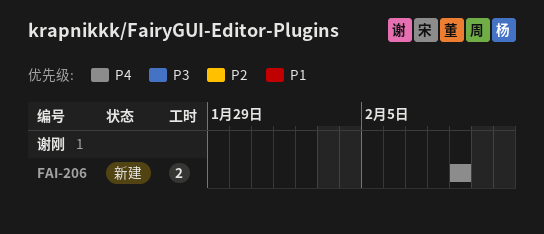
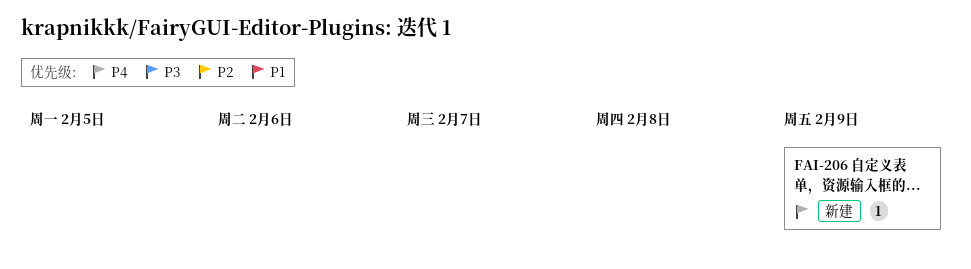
FAI-206, estimate: 2 -> 1

